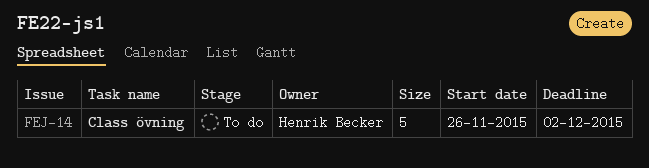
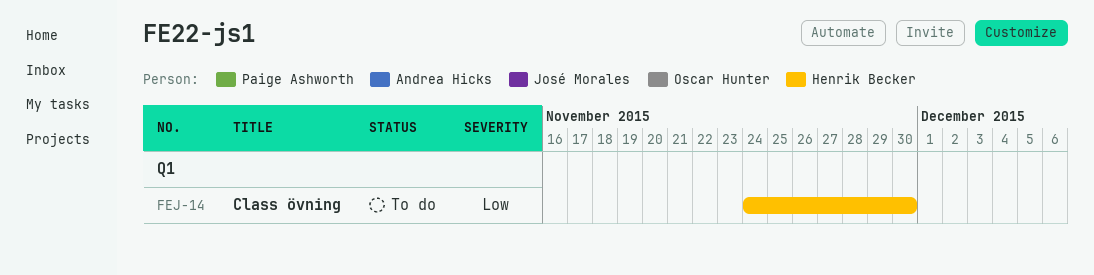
FEJ-14, start: Nov 26 -> Nov 24
FEJ-14, due: Dec 2 -> Nov 30

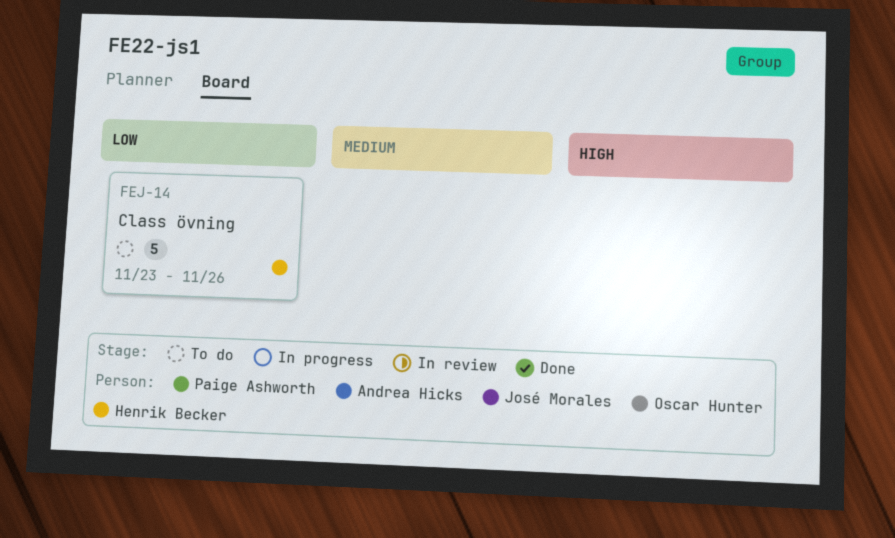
FEJ-14, start: Nov 24 -> Nov 23
FEJ-14, due: Nov 30 -> Nov 26

